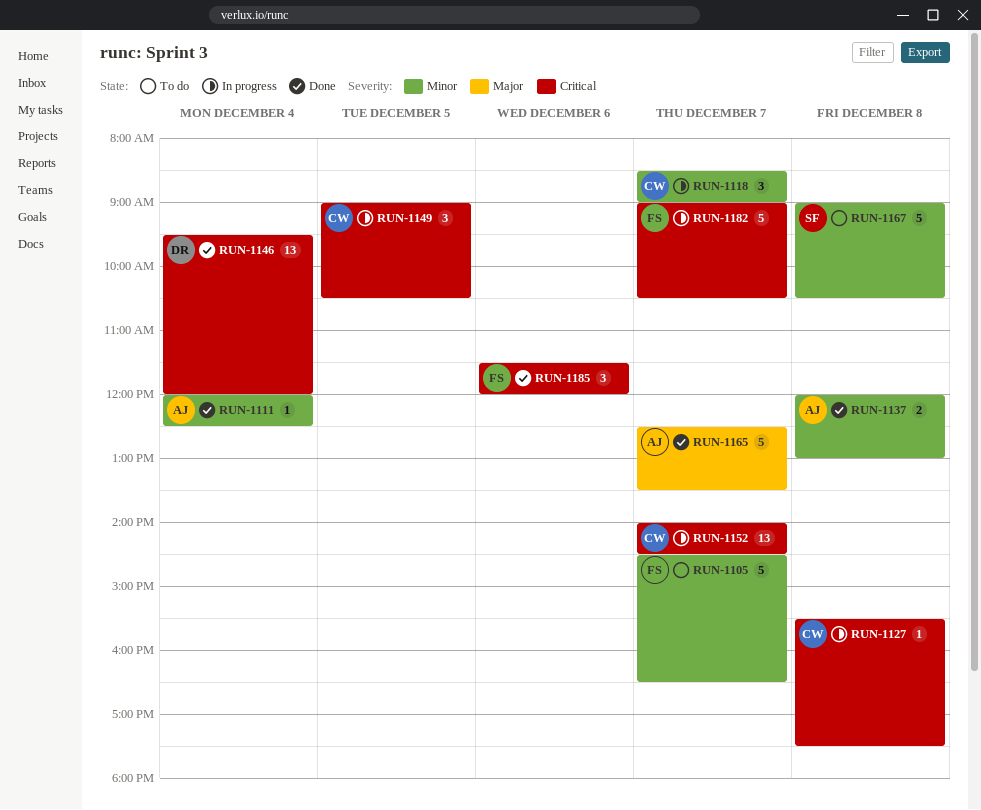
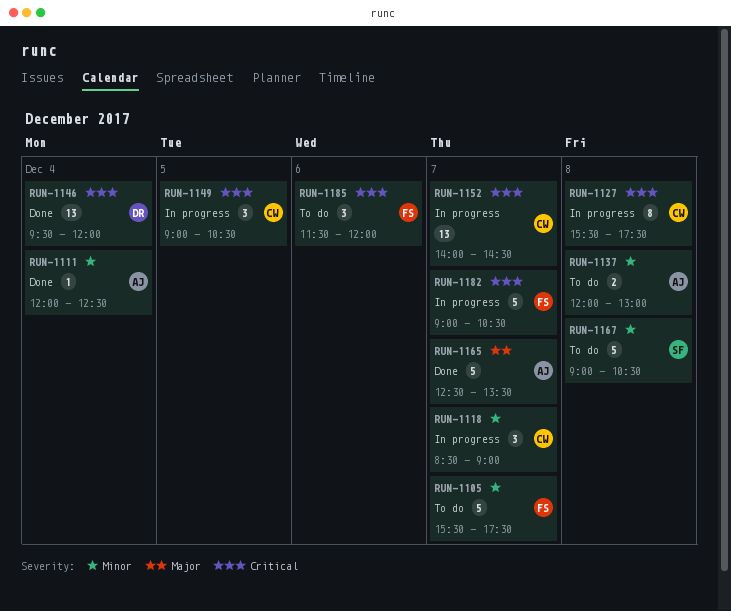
RUN-1105, begins: 14:30 -> 15:30
RUN-1105, ends: 16:30 -> 17:30
RUN-1127, estimate: 1 -> 8
RUN-1137, status: Done -> To do
RUN-1185, status: Done -> To do

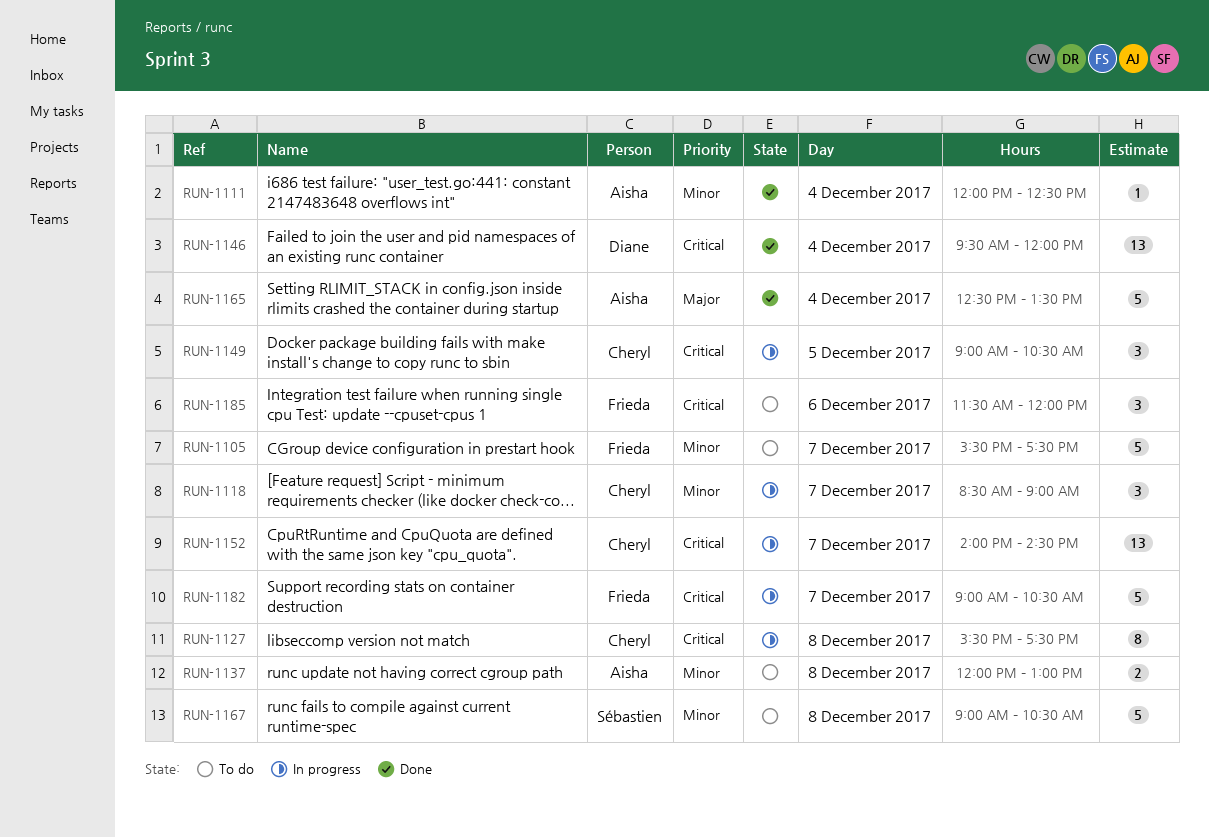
RUN-1165, day: Dec 7 -> Dec 4

